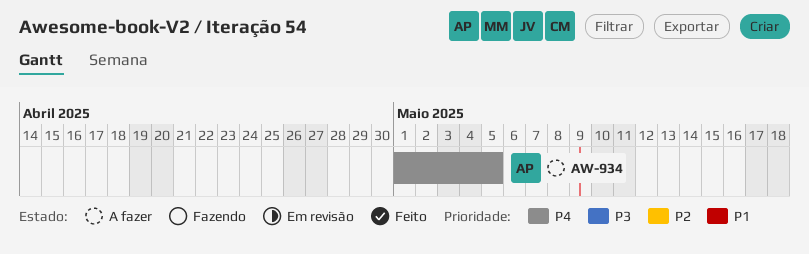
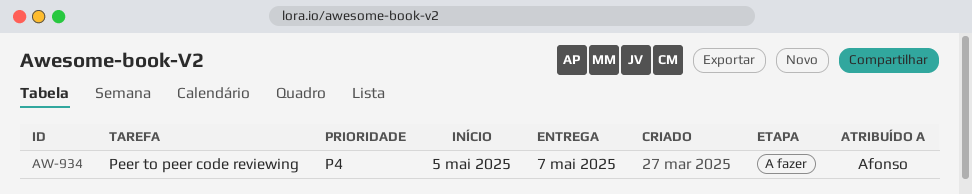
AW-934, start: May 1 -> May 5
AW-934, due: May 5 -> May 7

